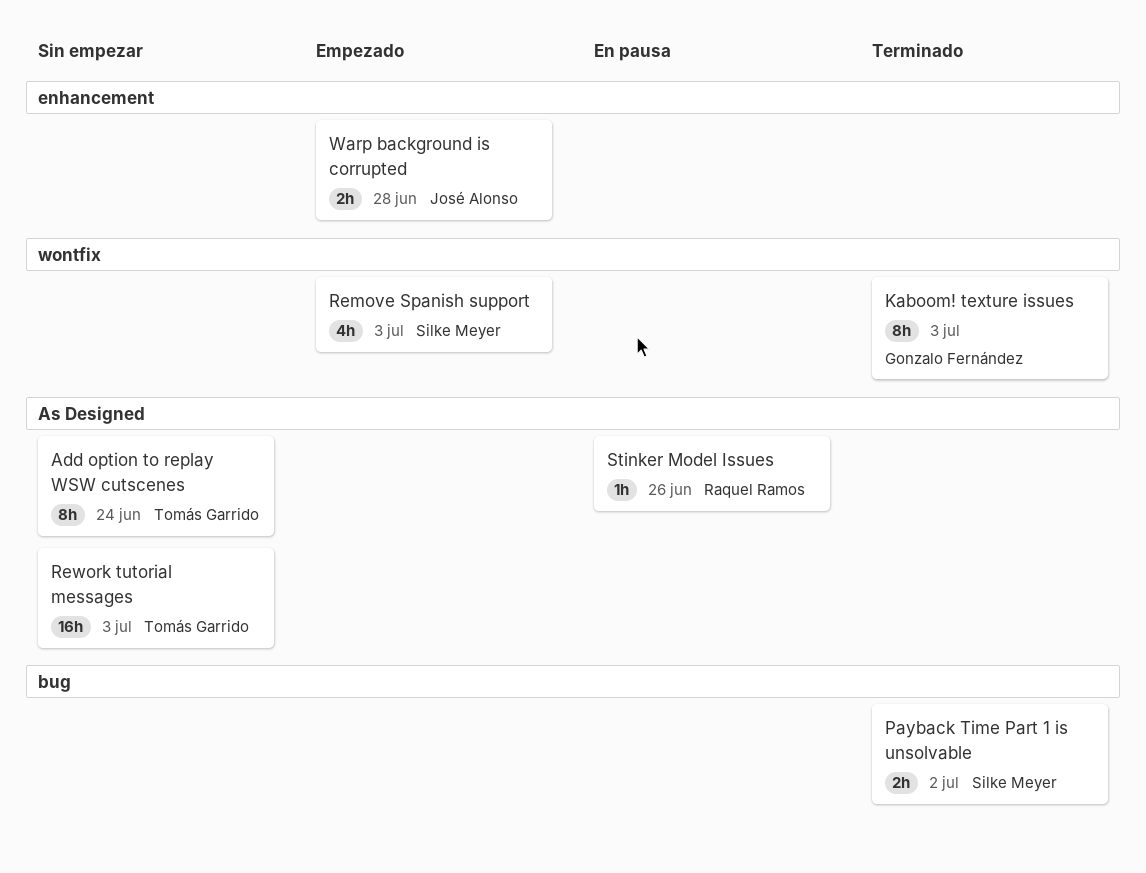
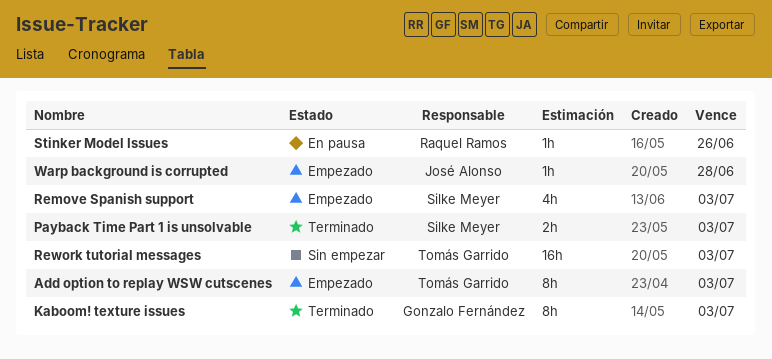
Add option to replay WSW cutscenes, status: Sin empezar -> Empezado
Add option to replay WSW cutscenes, due: Jun 24 -> Jul 3
Payback Time Part 1 is unsolvable, due: Jul 2 -> Jul 3
Warp background is corrupted, estimate: 2h -> 1h

